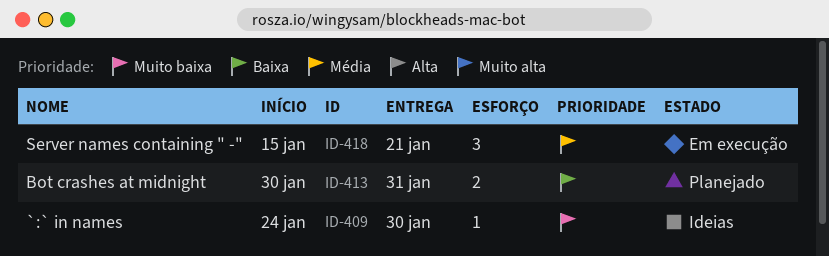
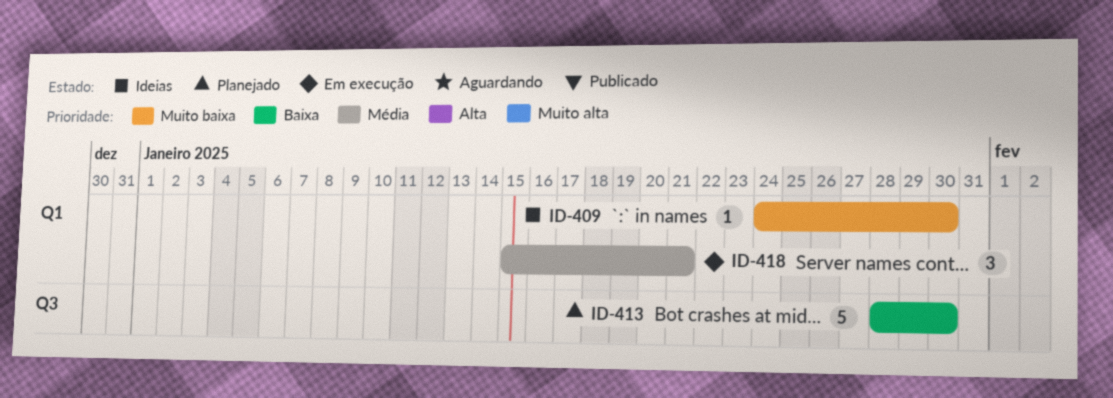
ID-413, estimate: 2 -> 5
ID-413, start: Jan 30 -> Jan 28
ID-413, due: Jan 31 -> Jan 30

